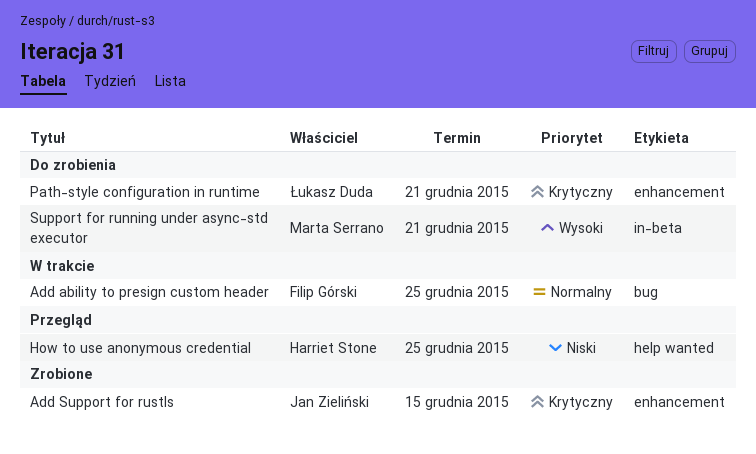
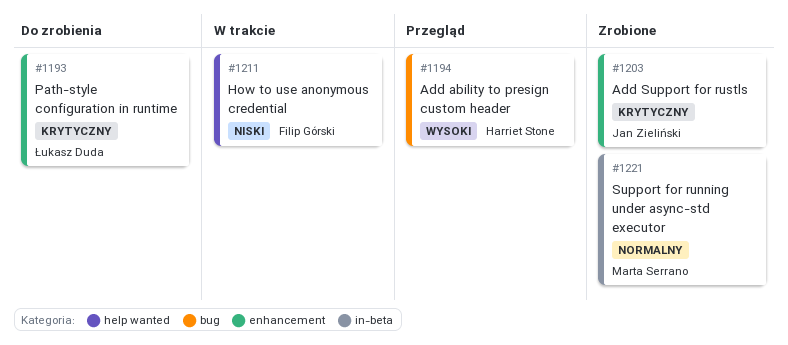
Add ability to presign custom header, status: W trakcie -> Przegląd
Add ability to presign custom header, owner: Filip Górski -> Harriet Stone
Add ability to presign custom header, priority: Normalny -> Wysoki
How to use anonymous credential, status: Przegląd -> W trakcie
How to use anonymous credential, owner: Harriet Stone -> Filip Górski
Support for running under async-std executor, status: Do zrobienia -> Zrobione
Support for running under async-std executor, priority: Wysoki -> Normalny

